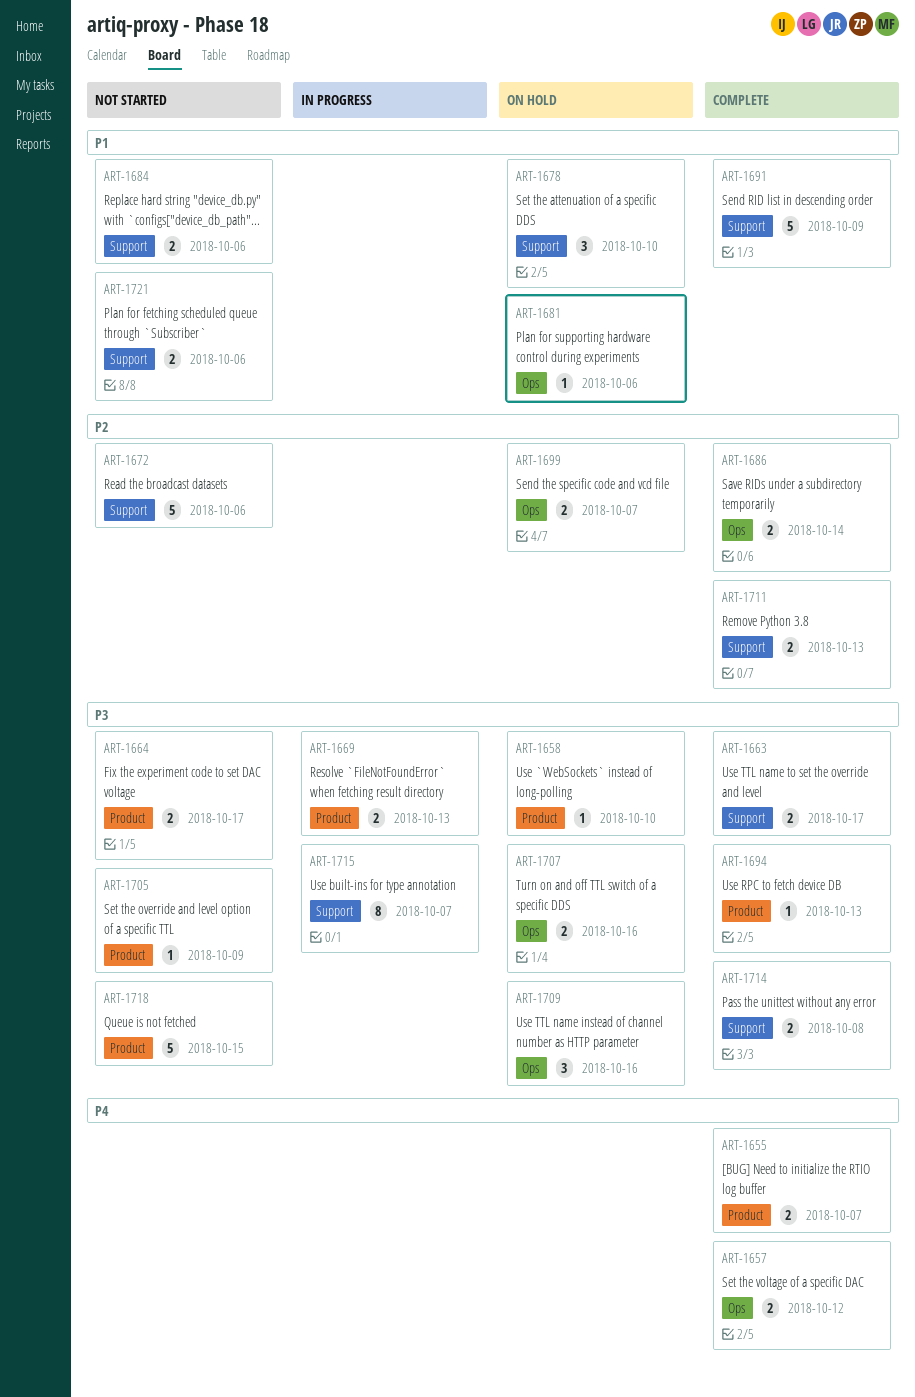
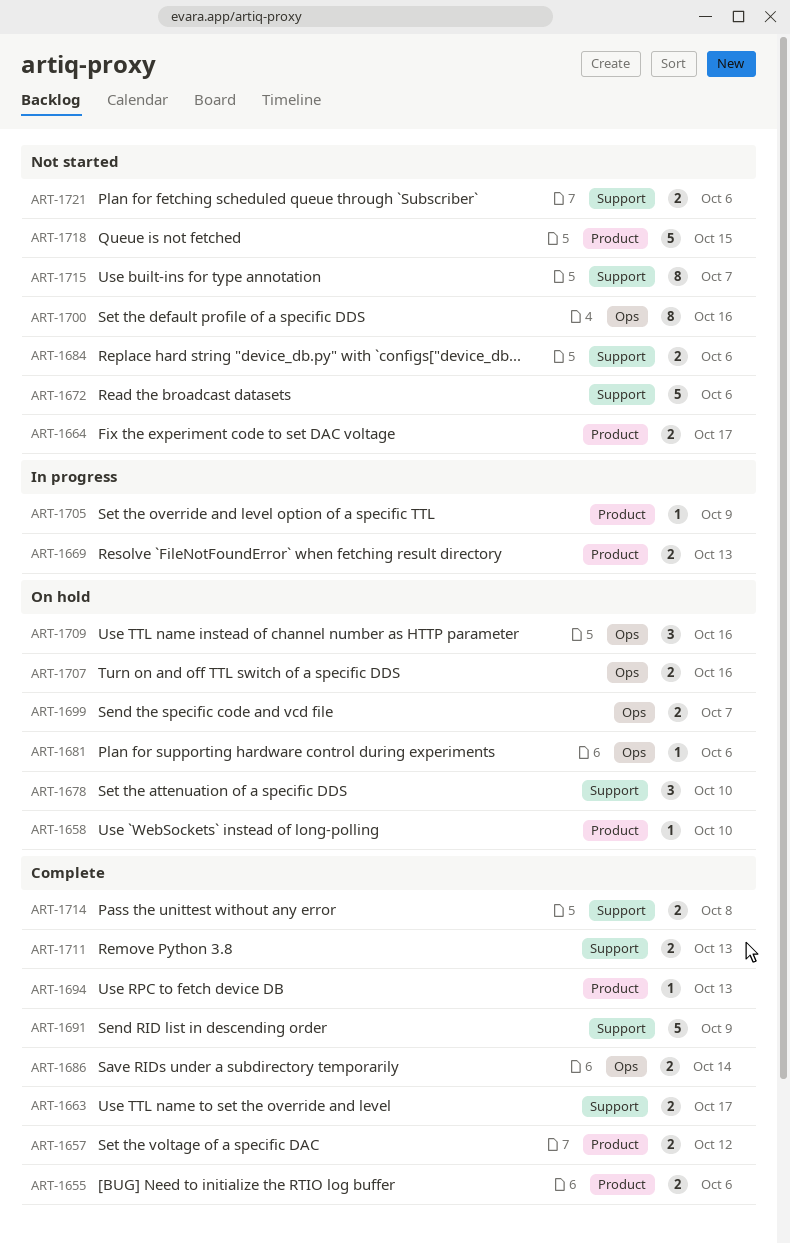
ART-1655, due: Oct 7 -> Oct 6
ART-1657, label: Ops -> Product
ART-1700: none -> present
ART-1705, status: Not started -> In progress
ART-1715, status: In progress -> Not started

